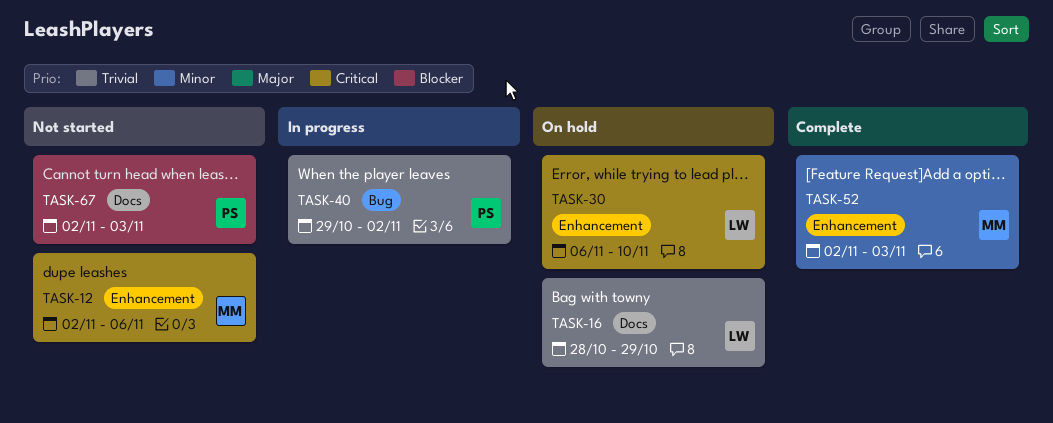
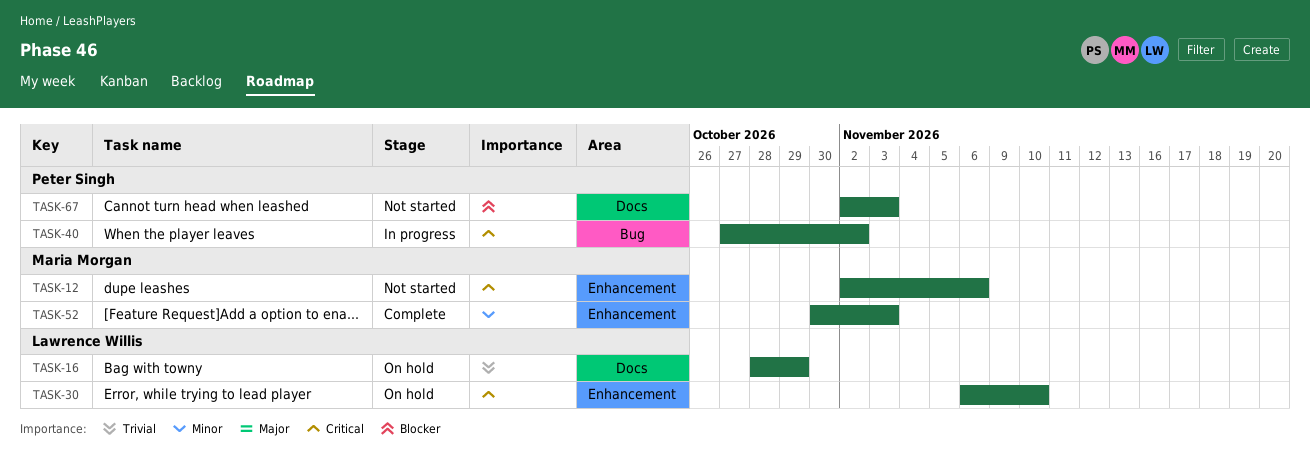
TASK-40, priority: Trivial -> Critical
TASK-40, start: Oct 29 -> Oct 27
TASK-52, start: Nov 2 -> Oct 30

